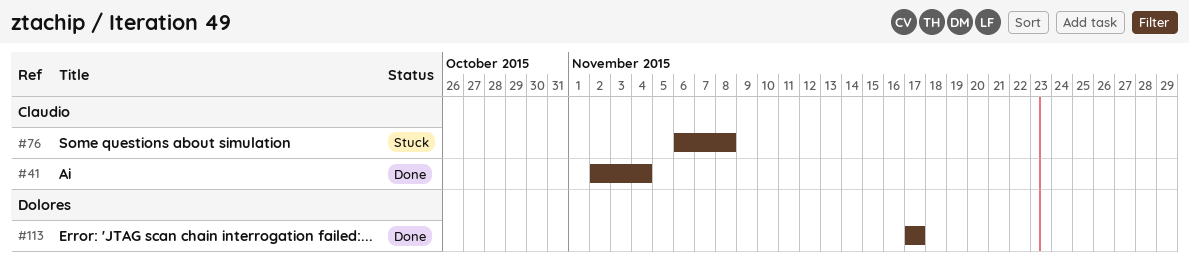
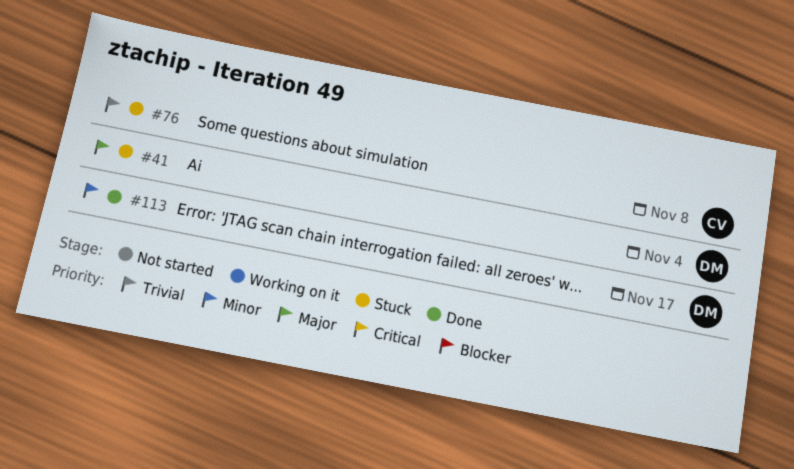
#41, status: Done -> Stuck
#41, owner: Claudio -> Dolores

